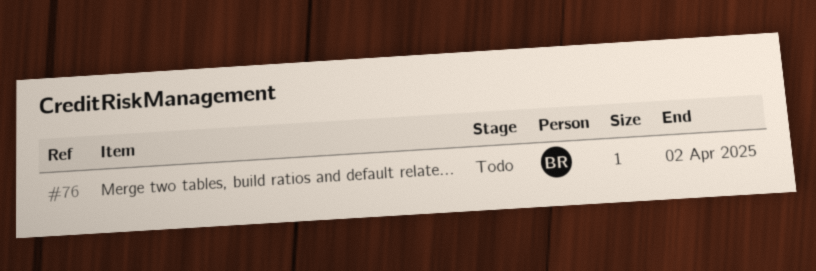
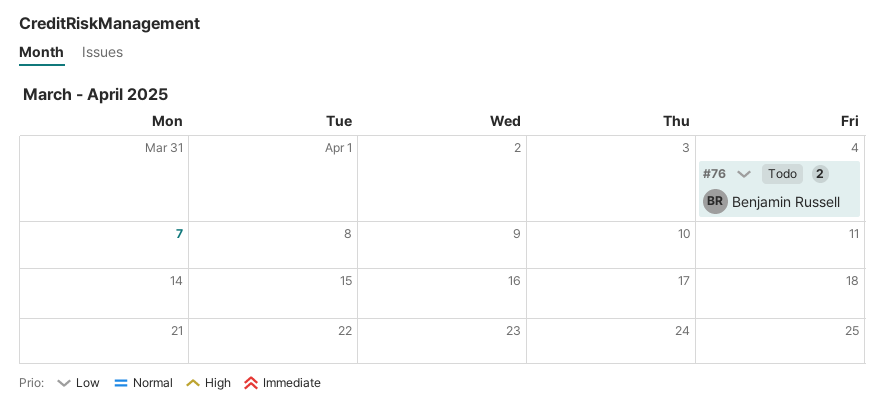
#76, estimate: 1 -> 2
#76, due: Apr 2 -> Apr 4

